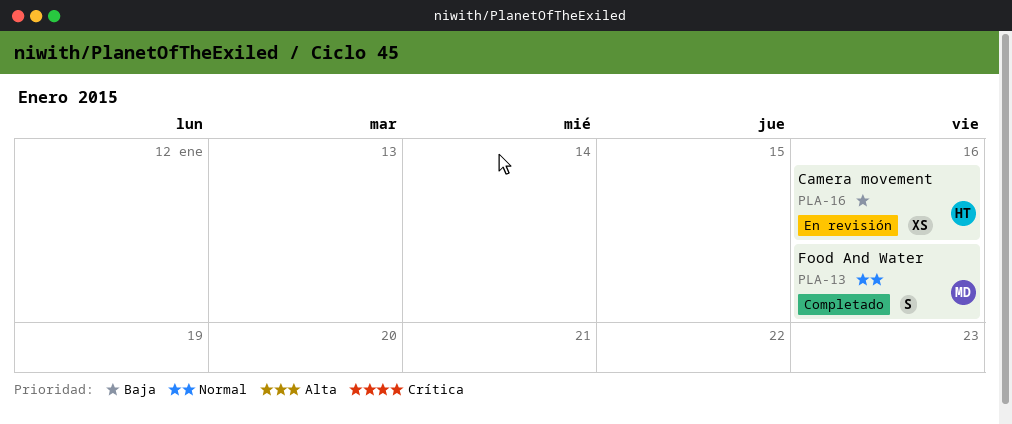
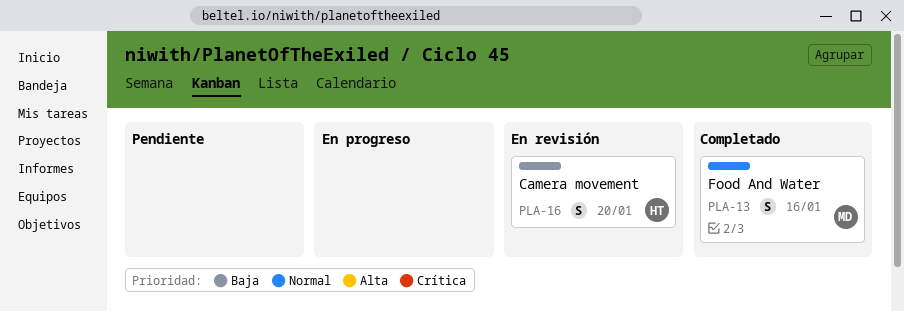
PLA-16, estimate: XS -> S
PLA-16, due: Jan 16 -> Jan 20

